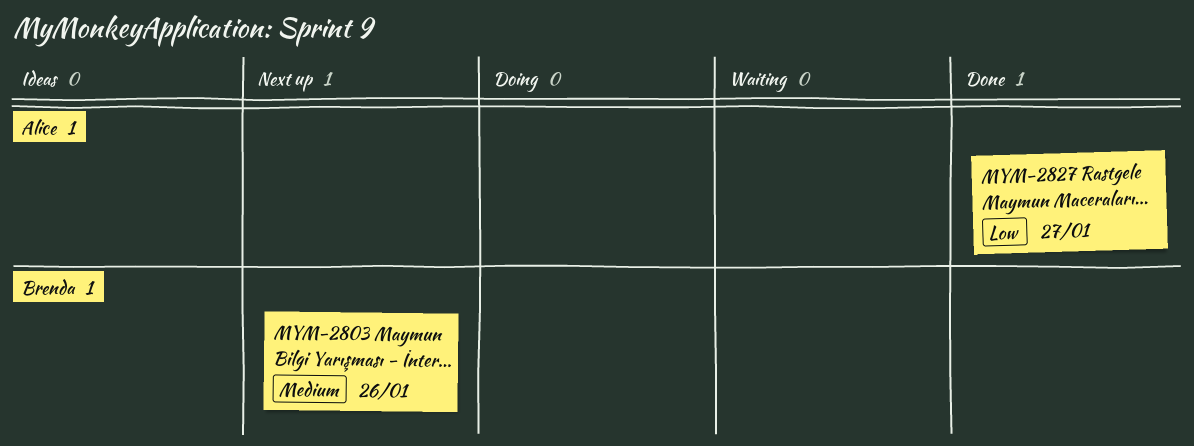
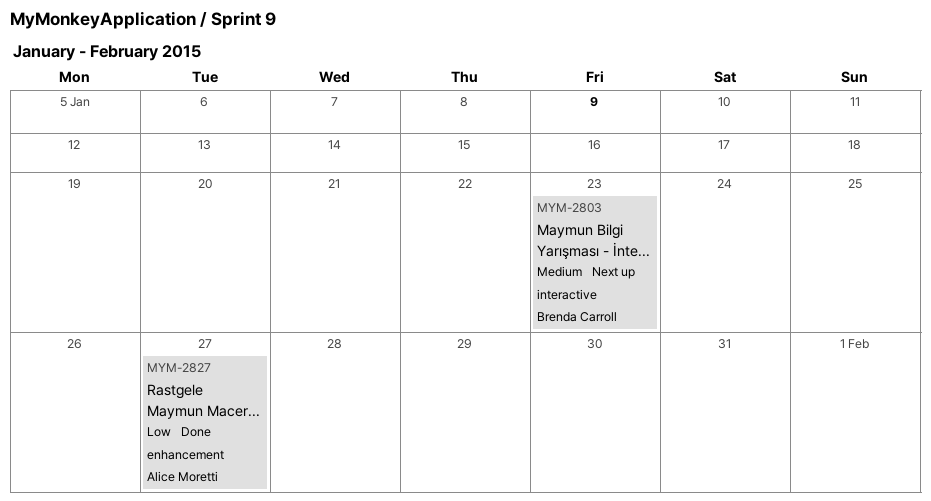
MYM-2803, due: Jan 26 -> Jan 23

